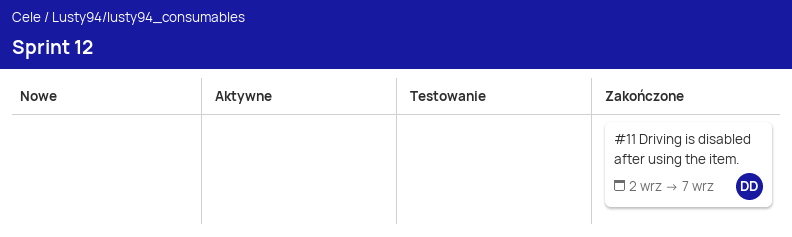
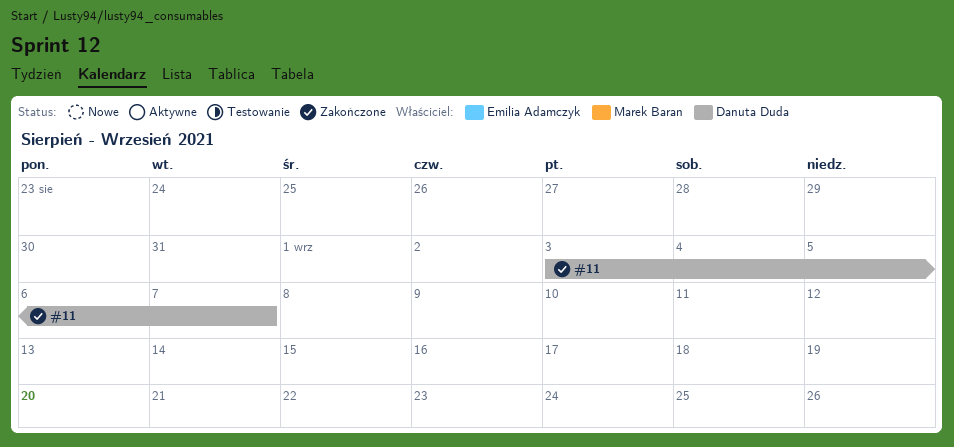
#11, start: Sep 2 -> Sep 3

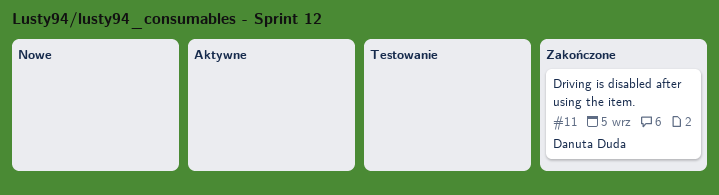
#11, due: Sep 7 -> Sep 5

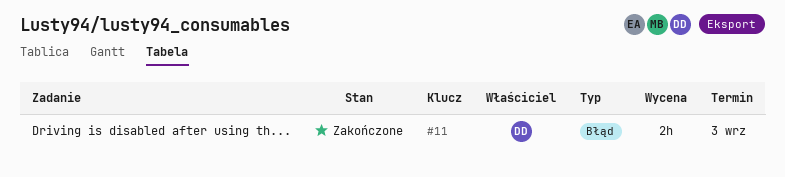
#11, due: Sep 5 -> Sep 3

